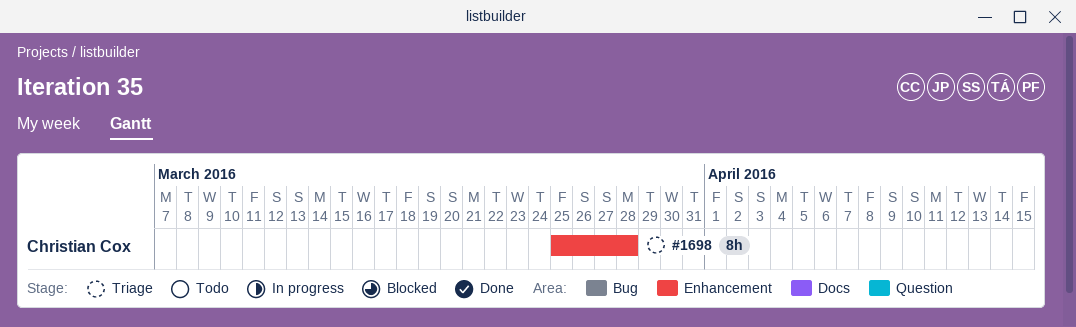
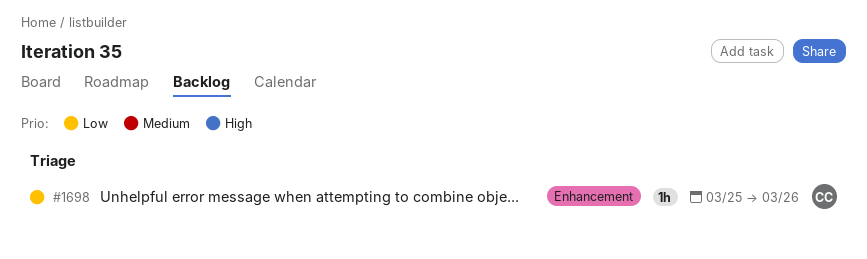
#1698, estimate: 8h -> 1h
#1698, due: Mar 28 -> Mar 26

